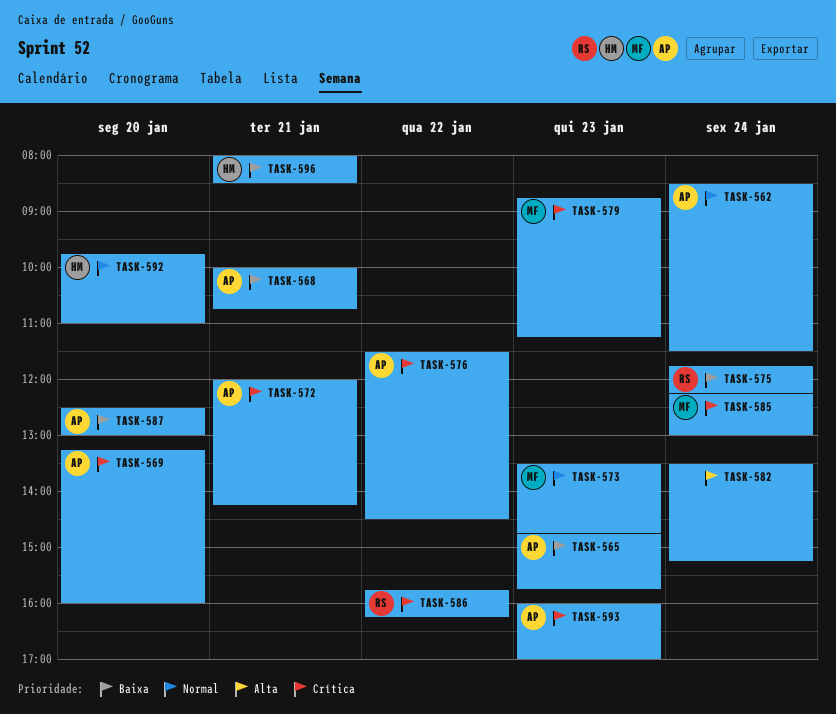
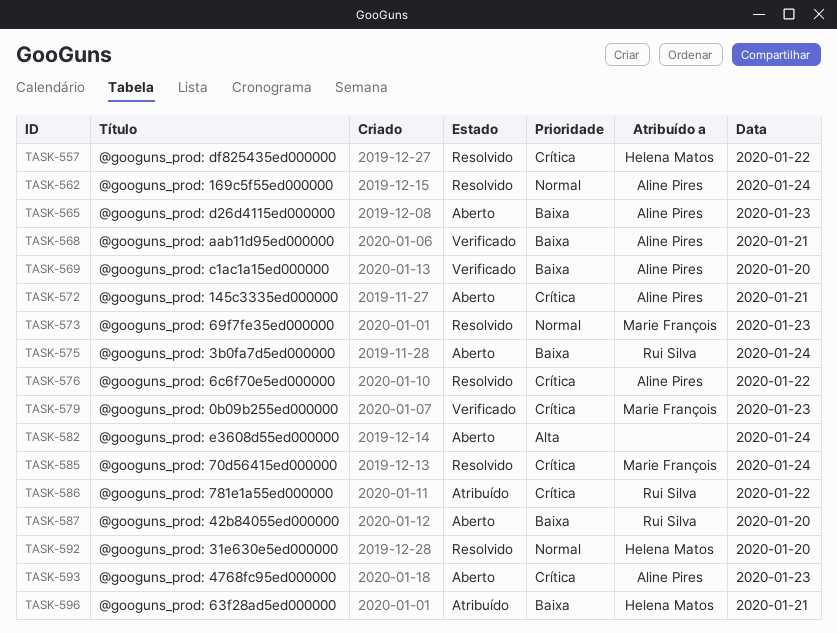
TASK-557: none -> present
TASK-569, priority: Crítica -> Baixa
TASK-587, owner: Aline Pires -> Rui Silva

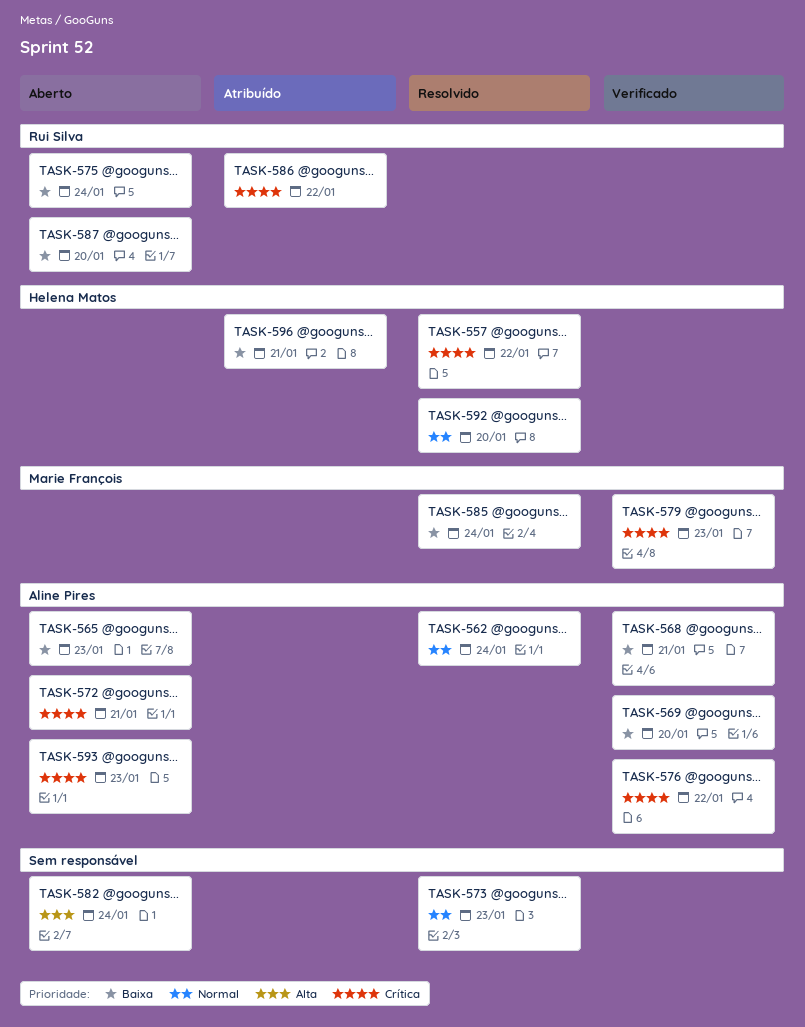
TASK-573, owner: Marie François -> none
TASK-576, status: Resolvido -> Verificado
TASK-585, priority: Crítica -> Baixa

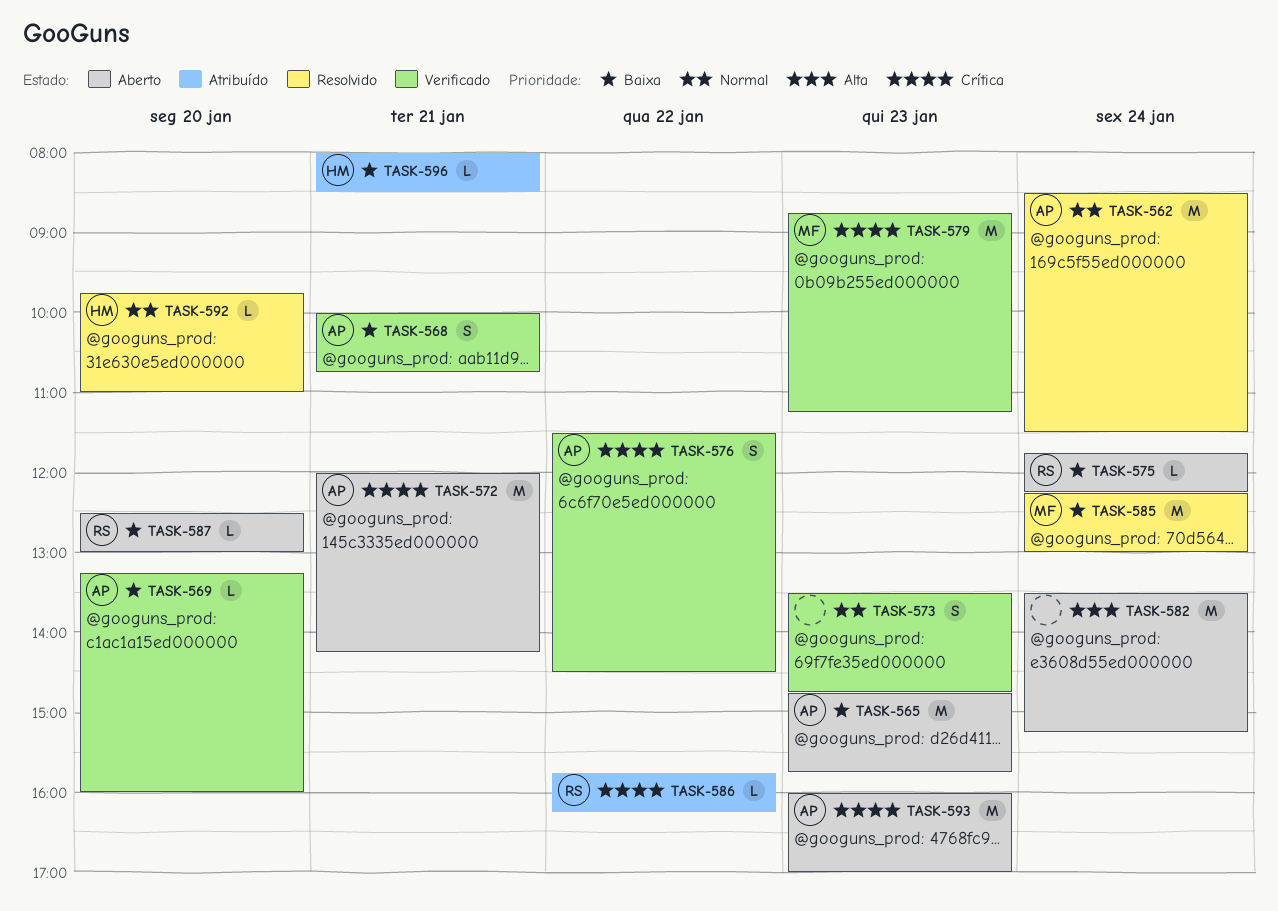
TASK-557: present -> none
TASK-573, status: Resolvido -> Verificado

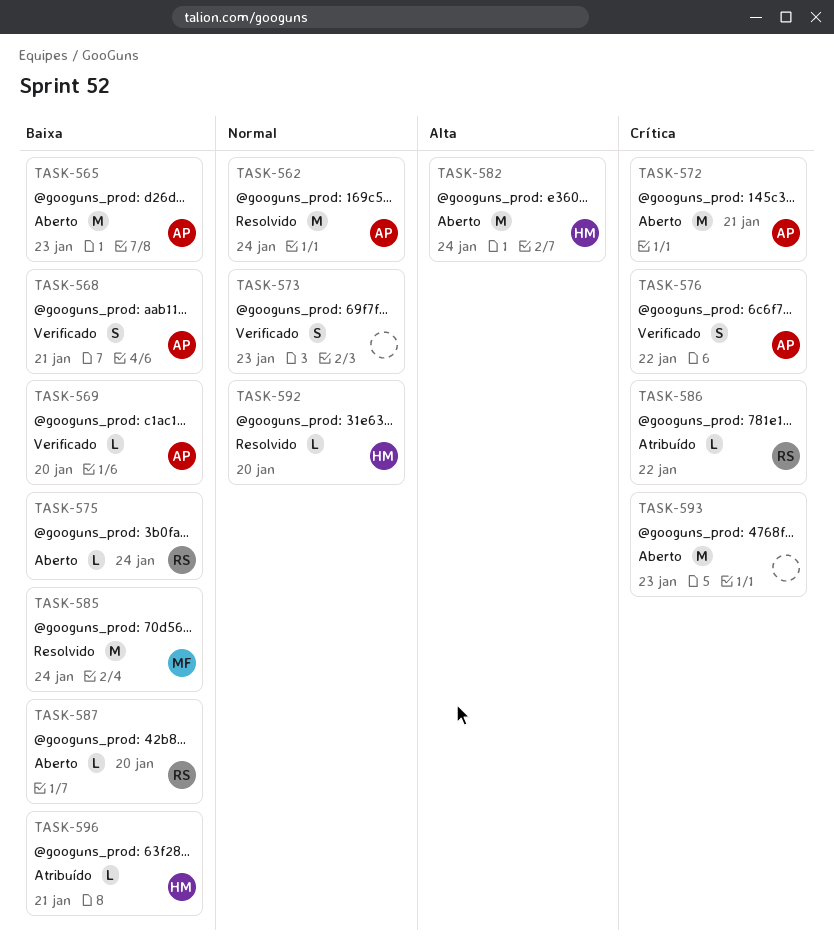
TASK-579: present -> none
TASK-582, owner: none -> HM
TASK-593, owner: AP -> none

